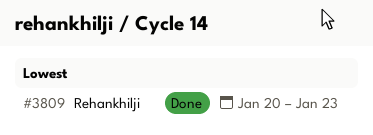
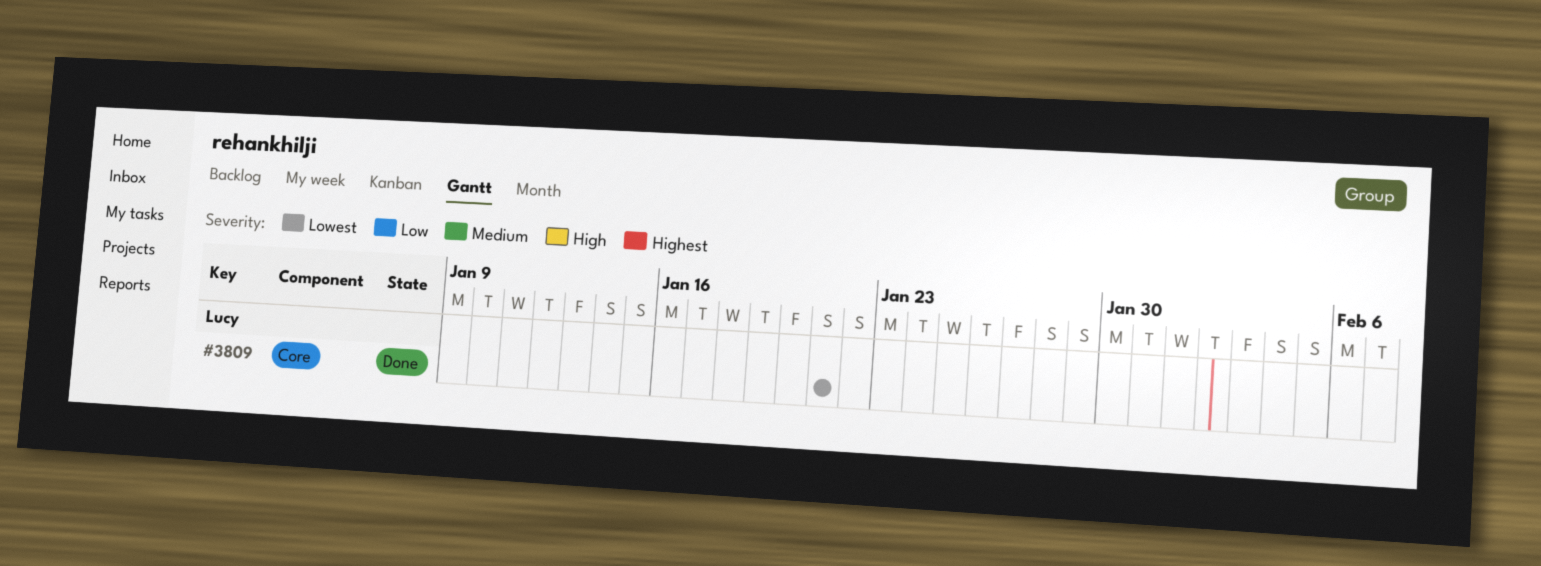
#3809, start: Jan 20 -> Jan 21
#3809, due: Jan 23 -> Jan 21

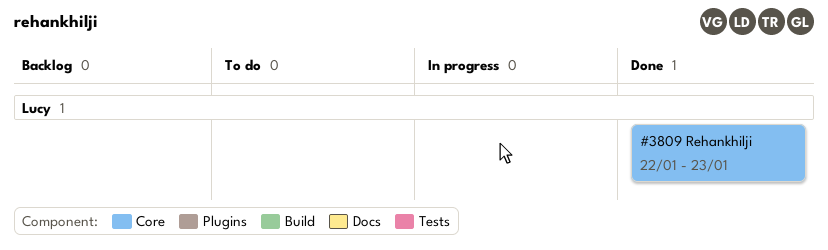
#3809, start: Jan 21 -> Jan 22
#3809, due: Jan 21 -> Jan 23

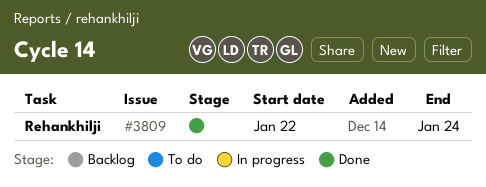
#3809, due: Jan 23 -> Jan 24

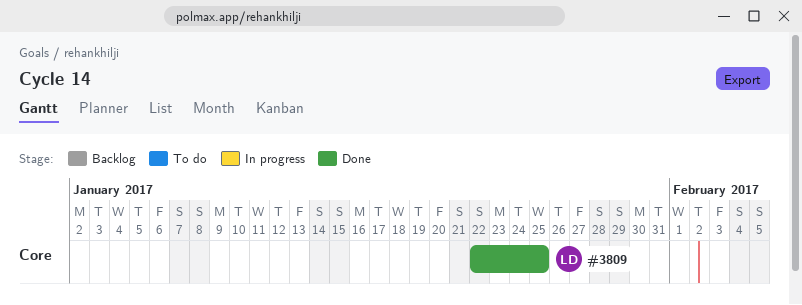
#3809, due: Jan 24 -> Jan 25

